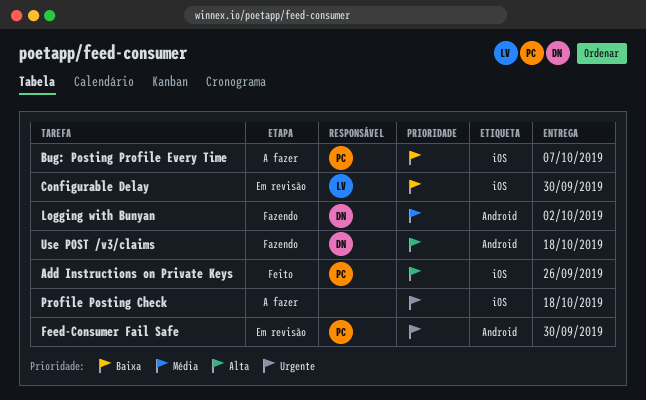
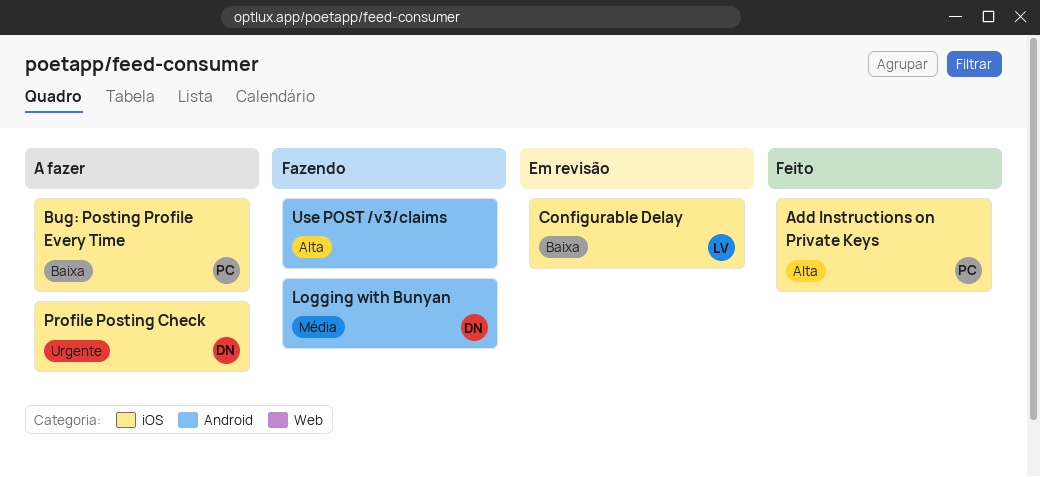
Feed-Consumer Fail Safe: present -> none
Profile Posting Check, owner: none -> DN
Use POST /v3/claims, owner: DN -> none

